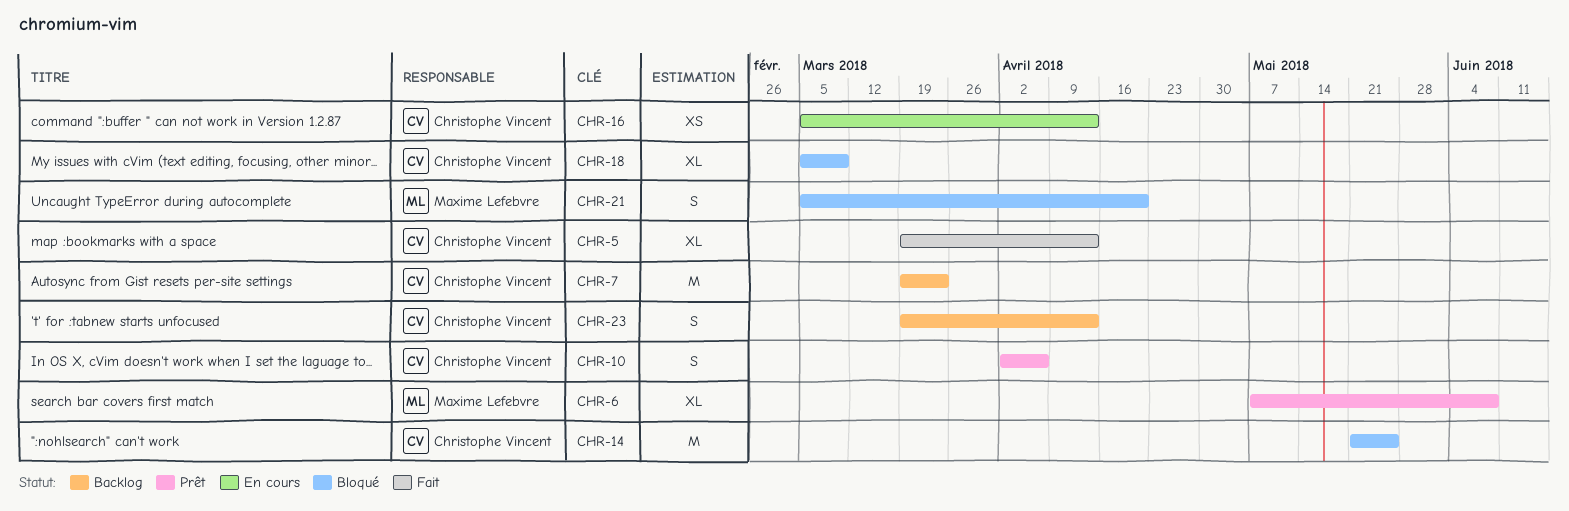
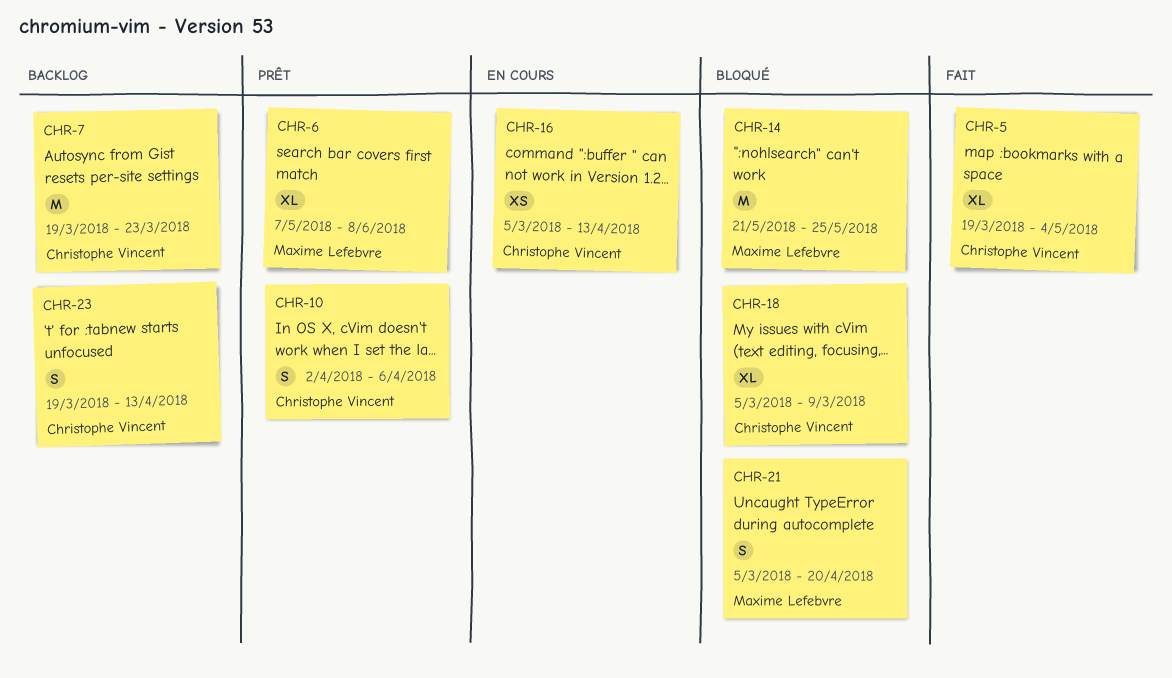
CHR-5, due: Apr 13 -> May 4
CHR-14, owner: Christophe Vincent -> Maxime Lefebvre

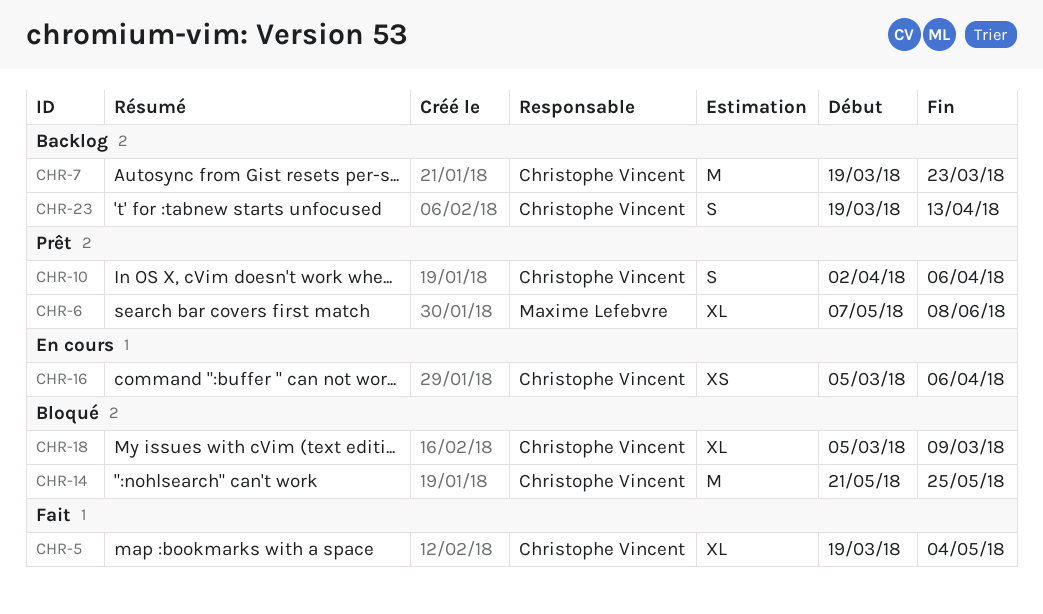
CHR-14, owner: Maxime Lefebvre -> Christophe Vincent
CHR-16, due: Apr 13 -> Apr 6
CHR-21: present -> none

